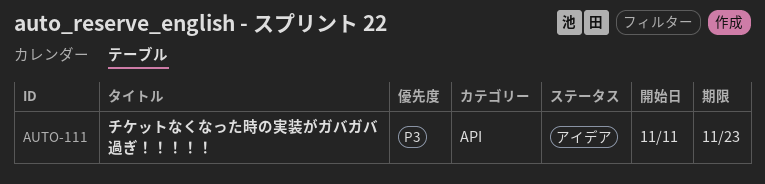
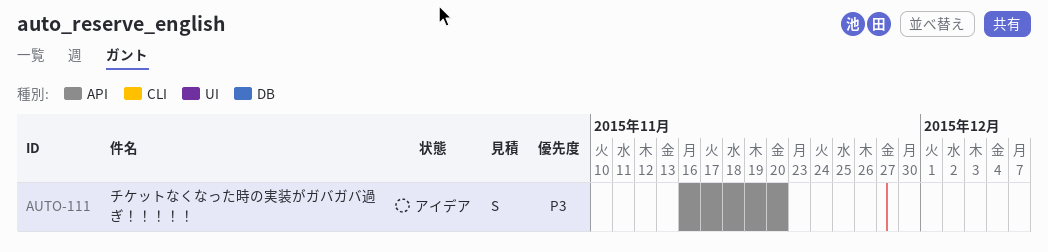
AUTO-111, start: Nov 11 -> Nov 16
AUTO-111, due: Nov 23 -> Nov 20

